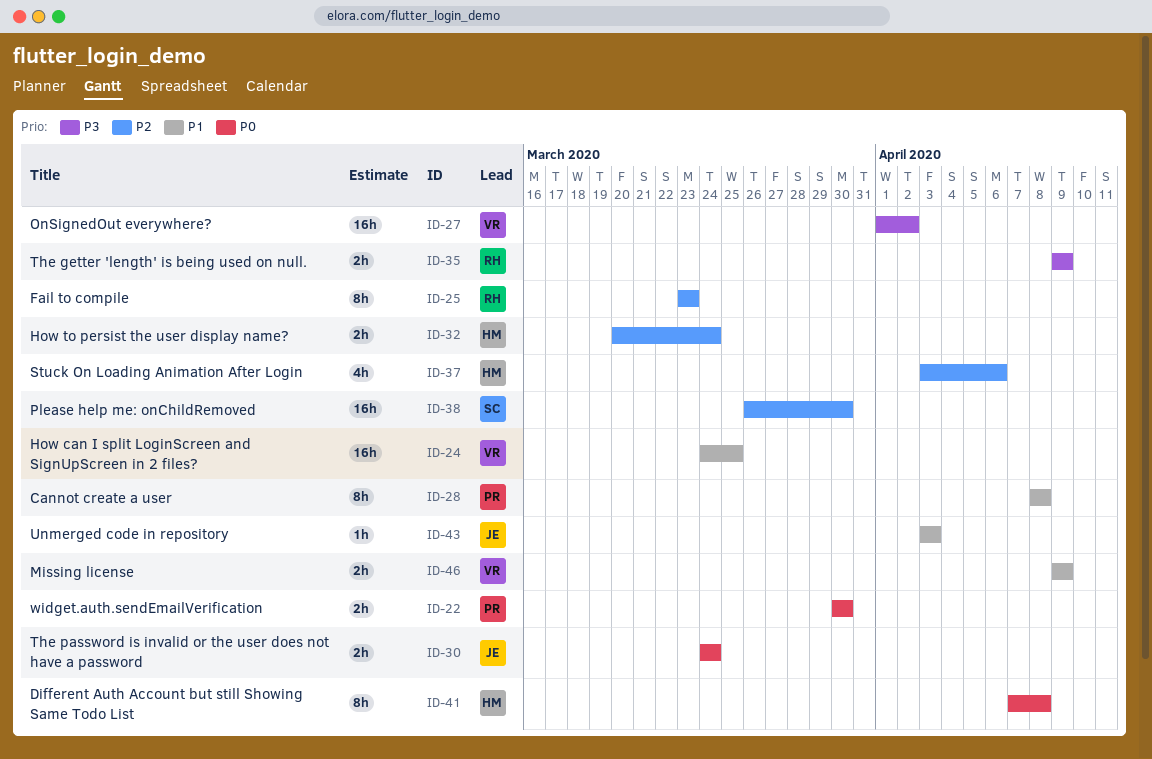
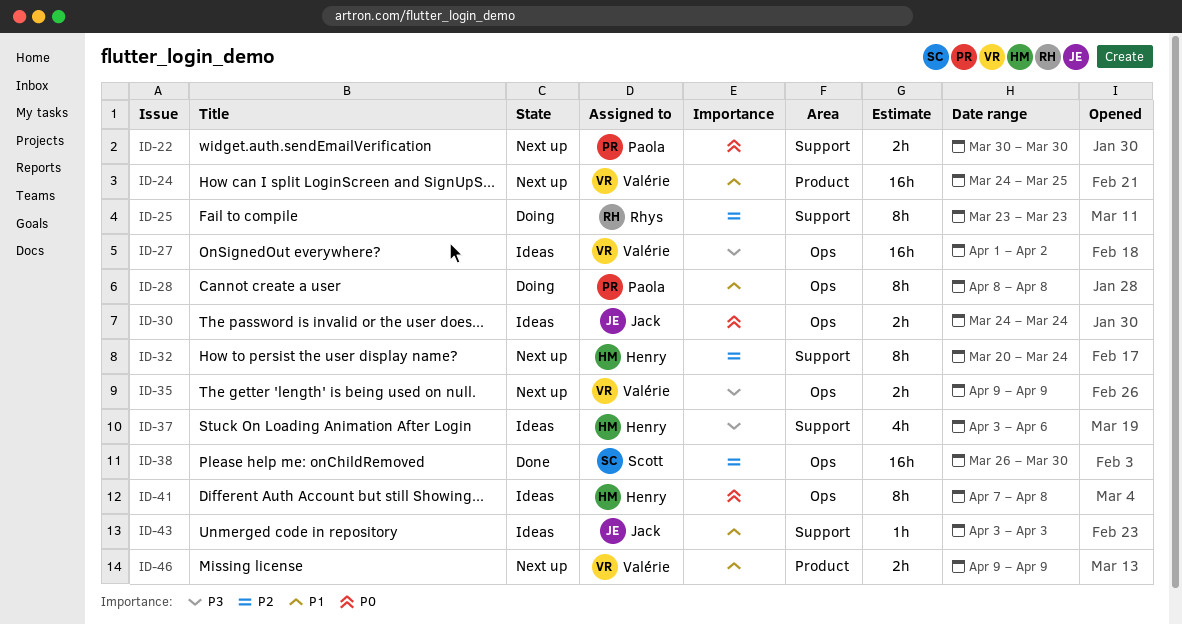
ID-32, estimate: 2h -> 8h
ID-35, owner: Rhys -> Valérie
ID-37, priority: P2 -> P3

